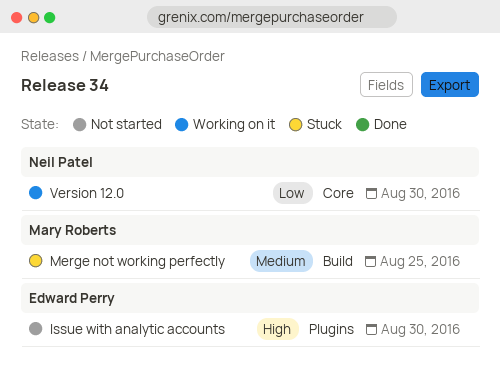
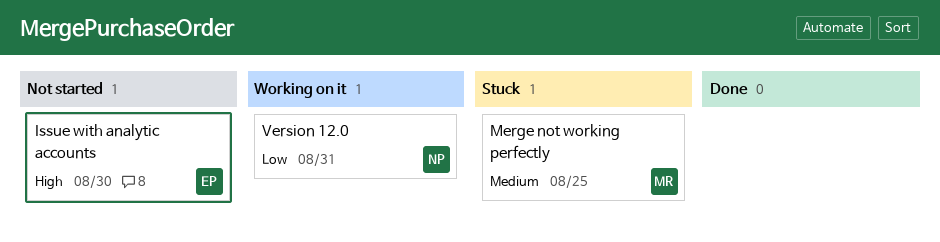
Version 12.0, due: Aug 30 -> Aug 31

